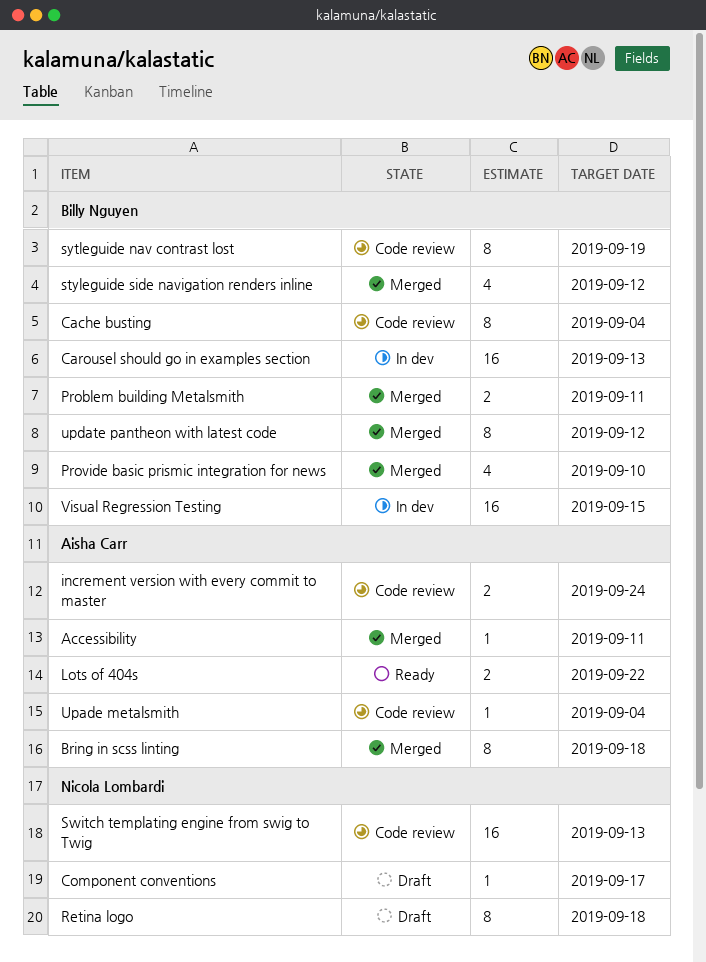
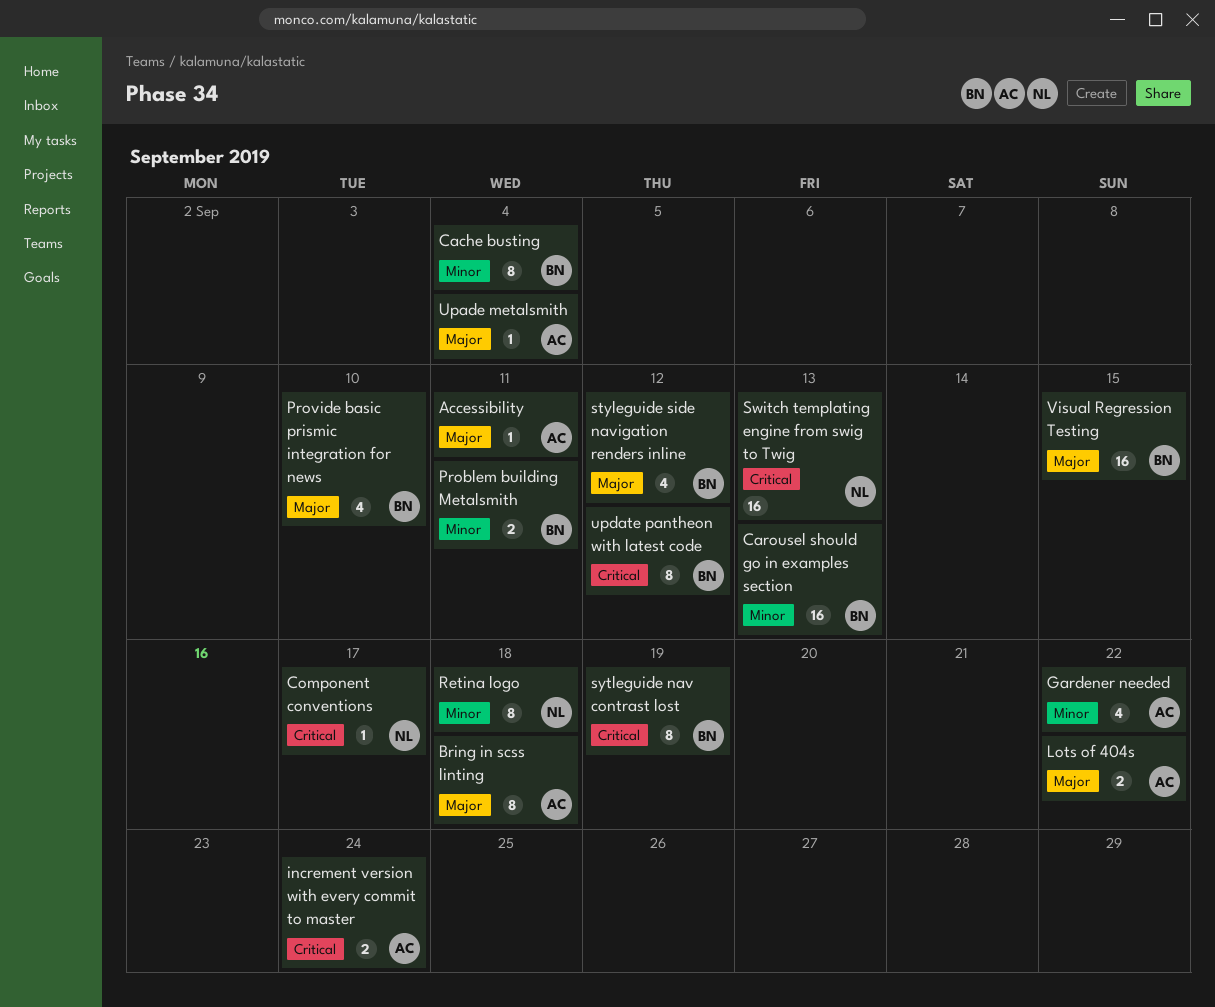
Gardener needed: none -> present

